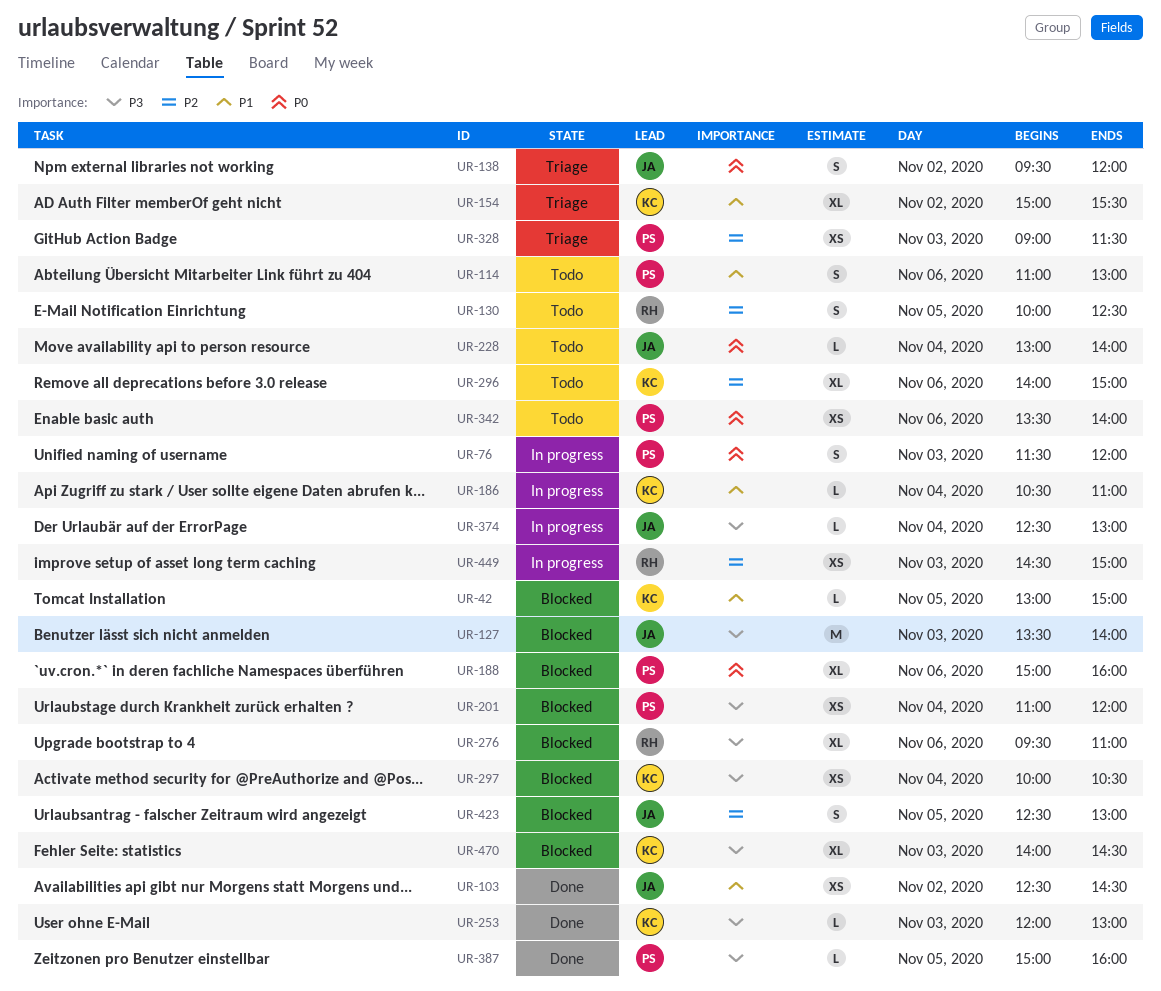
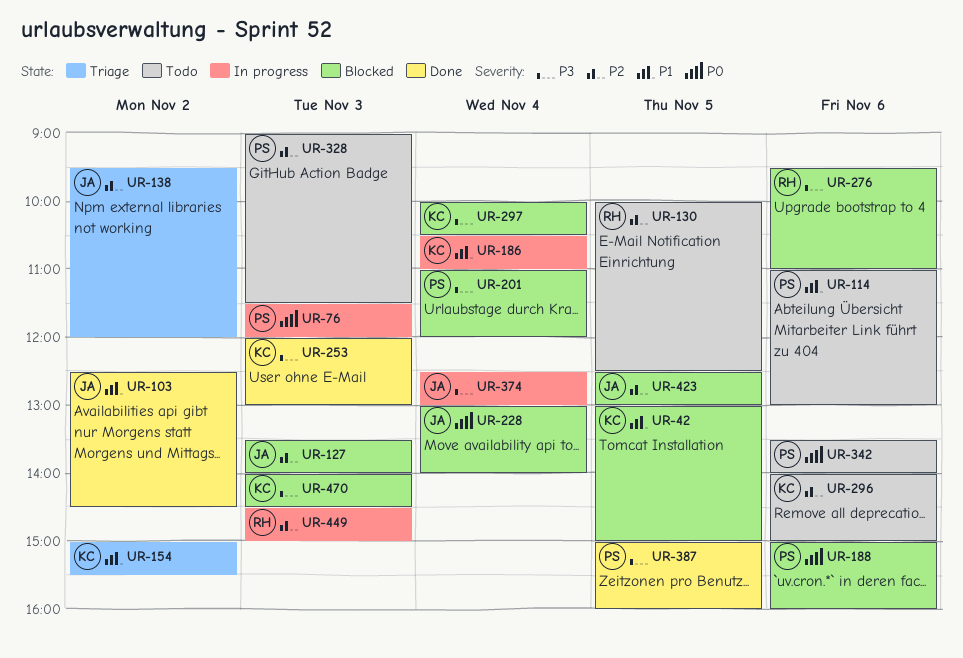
UR-127, priority: P3 -> P2
UR-138, priority: P0 -> P2
UR-228, status: Todo -> Blocked
UR-328, status: Triage -> Todo

